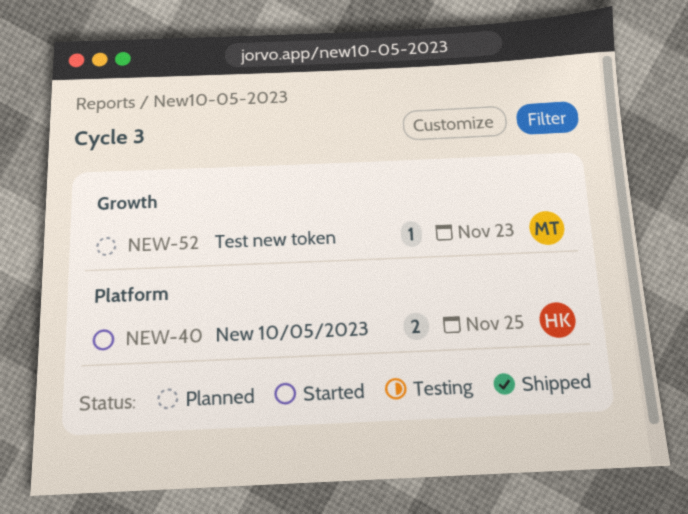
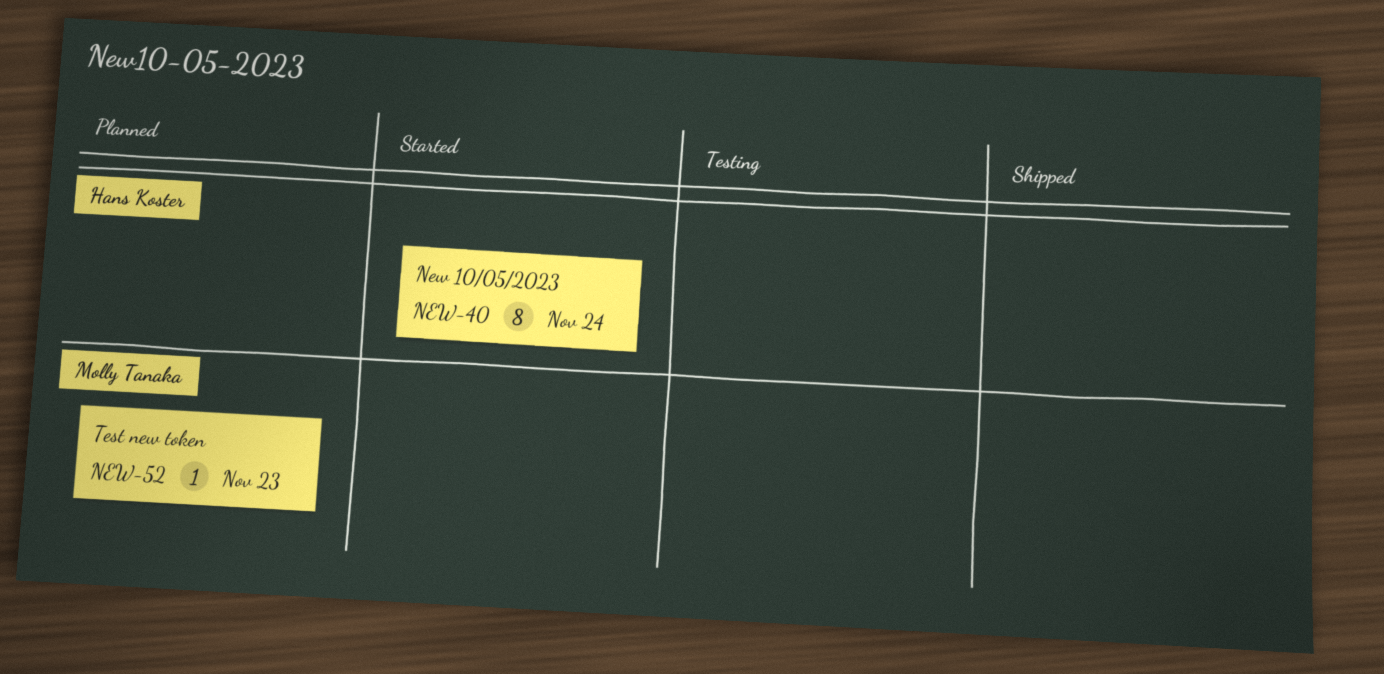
NEW-40, estimate: 2 -> 8
NEW-40, due: Nov 25 -> Nov 24

